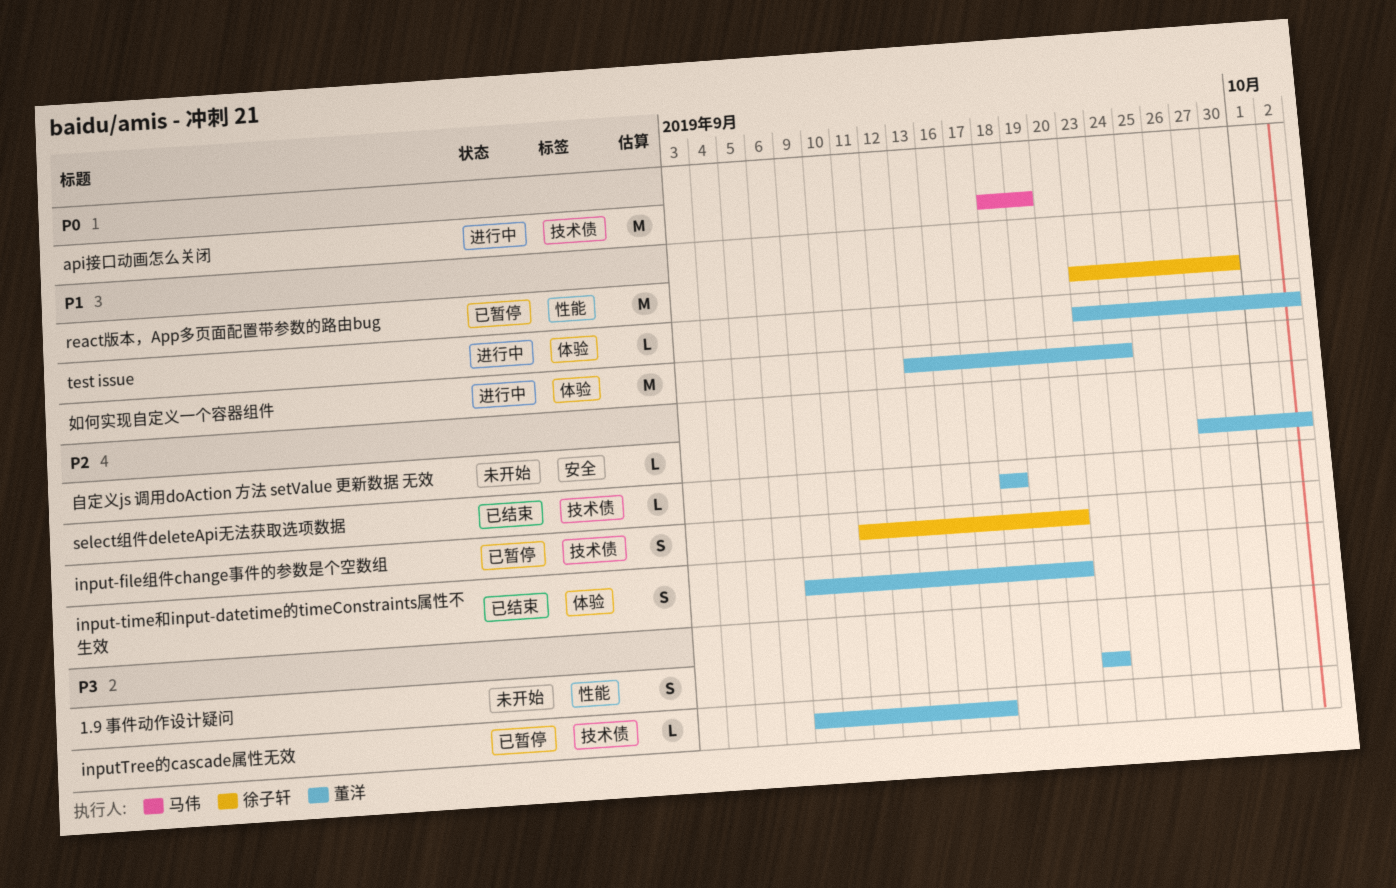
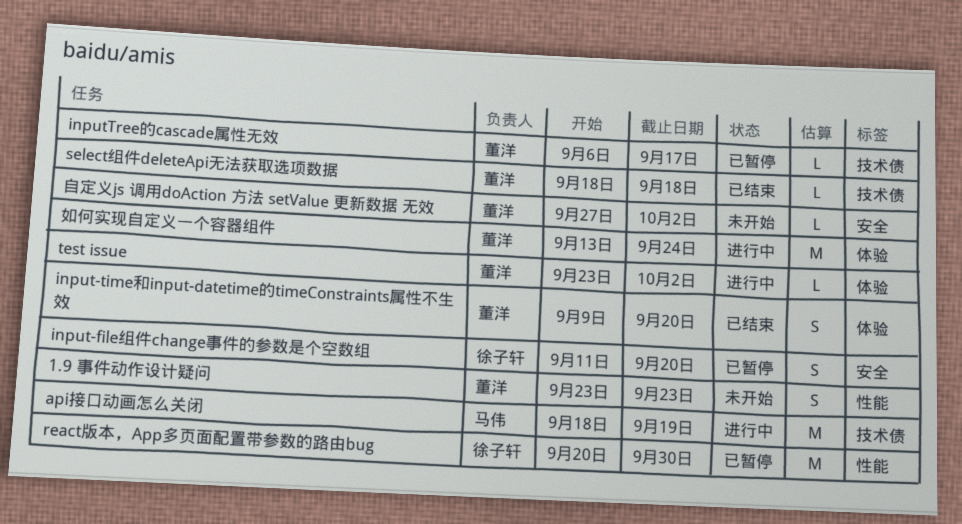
input-file组件change事件的参数是个空数组, label: 技术债 -> 安全
inputTree的cascade属性无效, start: Sep 9 -> Sep 6
react版本，App多页面配置带参数的路由bug, start: Sep 23 -> Sep 20

